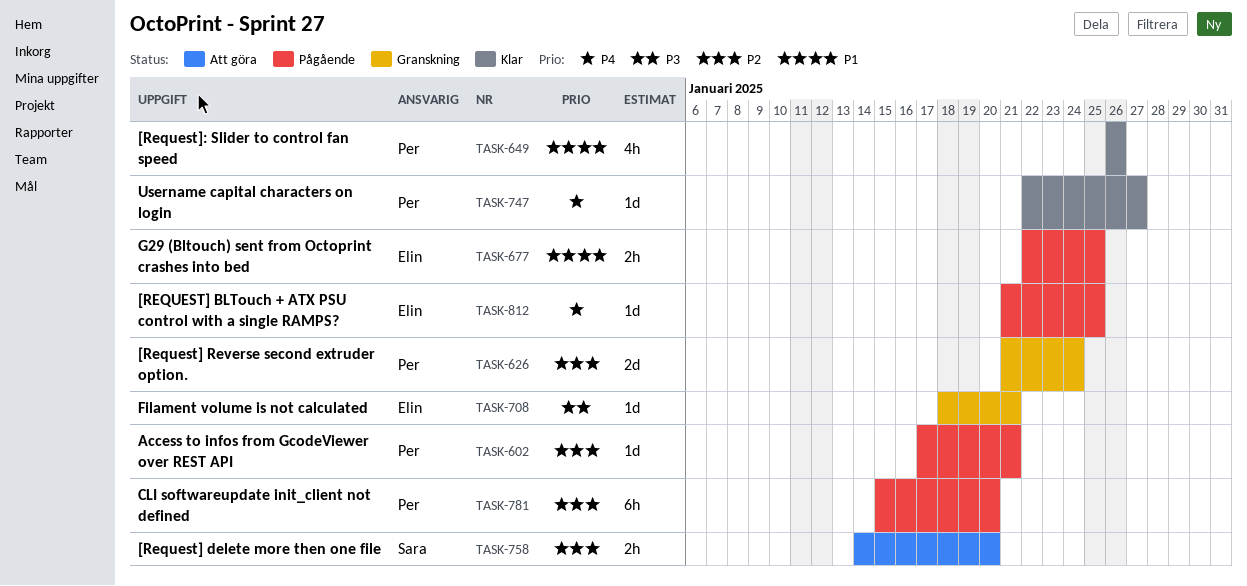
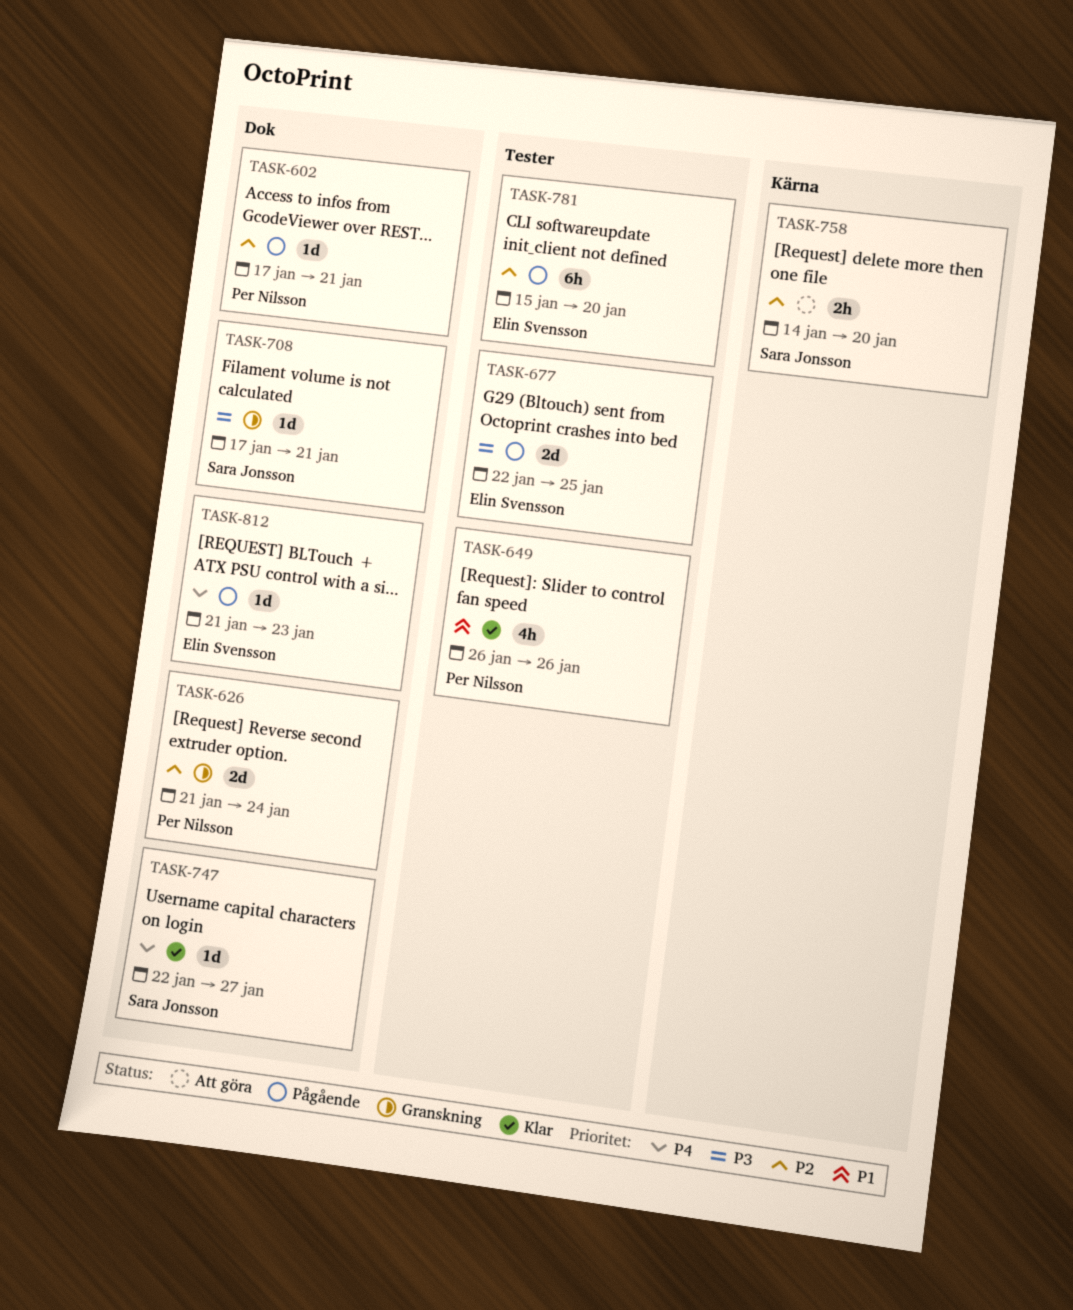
TASK-677, priority: P1 -> P3
TASK-677, estimate: 2h -> 2d
TASK-708, owner: Elin Svensson -> Sara Jonsson
TASK-708, start: Jan 18 -> Jan 17
TASK-747, owner: Per Nilsson -> Sara Jonsson
TASK-781, owner: Per Nilsson -> Elin Svensson
TASK-812, due: Jan 25 -> Jan 23

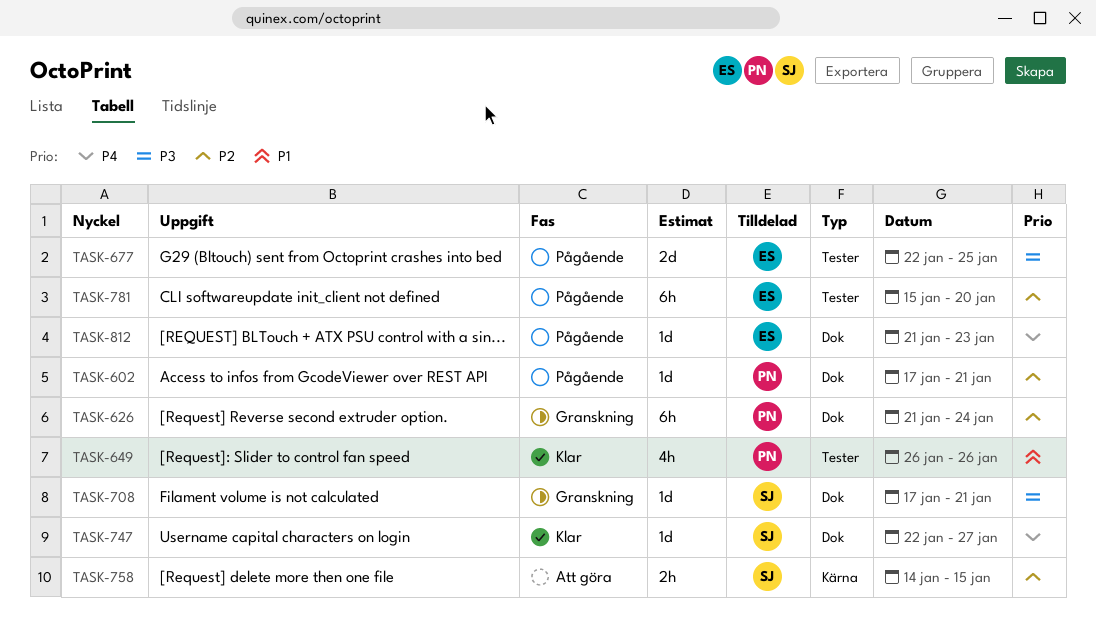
TASK-626, estimate: 2d -> 6h
TASK-758, due: Jan 20 -> Jan 15

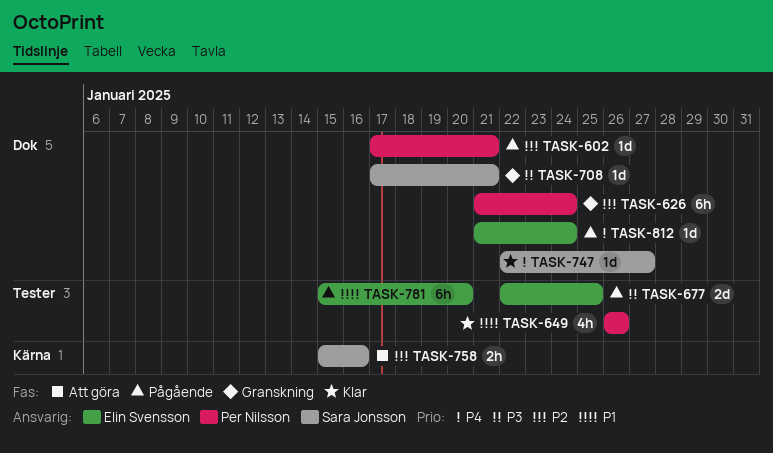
TASK-758, start: Jan 14 -> Jan 15
TASK-758, due: Jan 15 -> Jan 16
TASK-781, priority: P2 -> P1
TASK-812, due: Jan 23 -> Jan 24

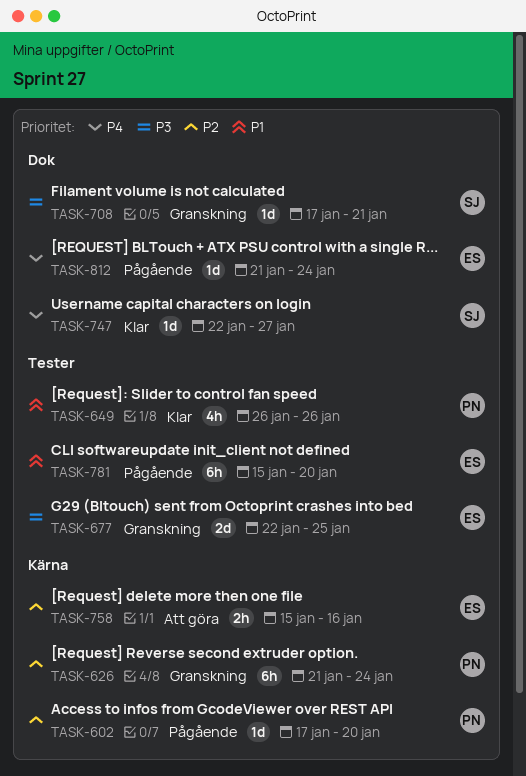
TASK-602, label: Dok -> Kärna
TASK-602, due: Jan 21 -> Jan 20
TASK-626, label: Dok -> Kärna
TASK-677, status: Pågående -> Granskning
TASK-758, owner: Sara Jonsson -> Elin Svensson

